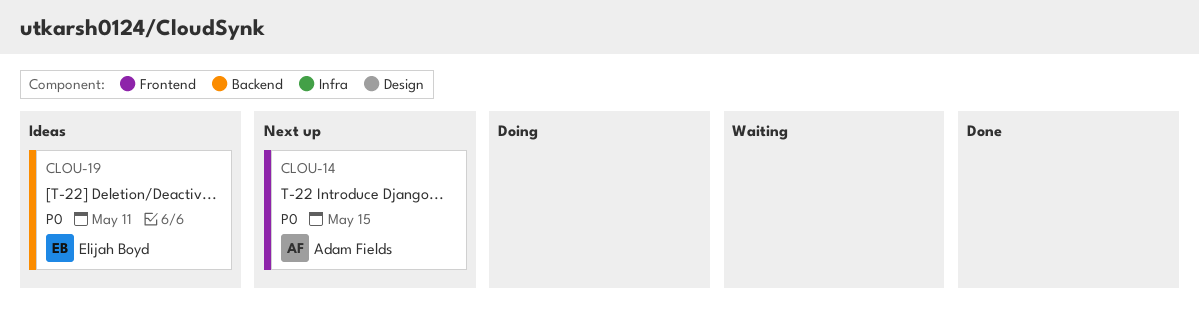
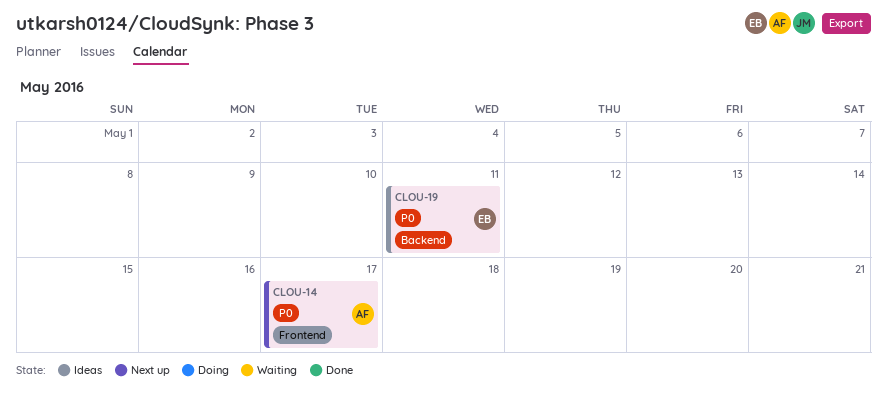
CLOU-14, due: May 15 -> May 17

